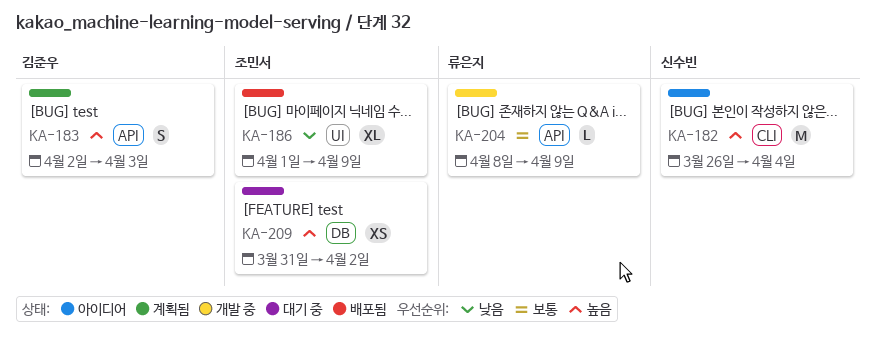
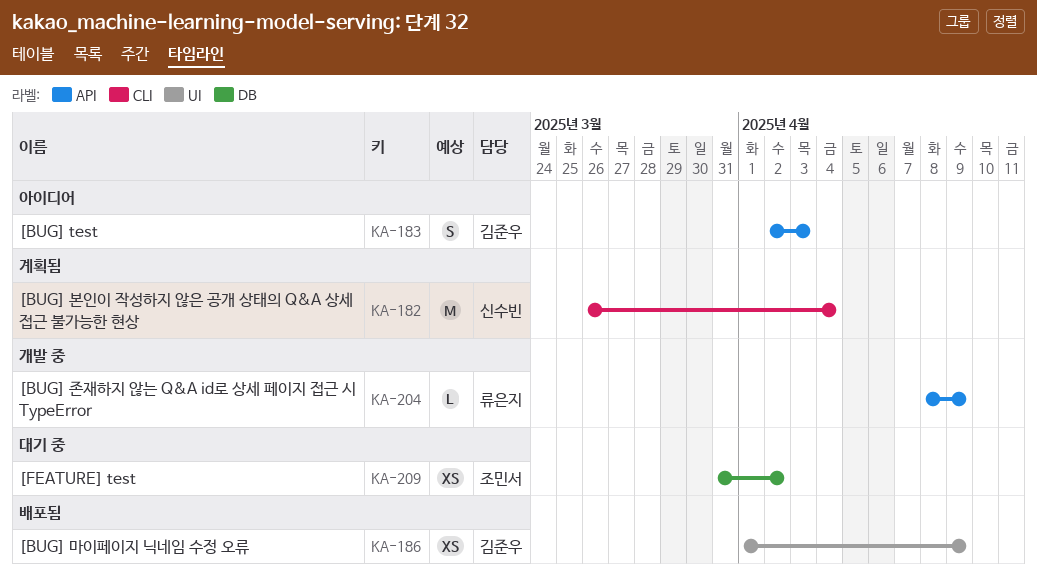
KA-182, status: 아이디어 -> 계획됨
KA-183, status: 계획됨 -> 아이디어
KA-186, owner: 조민서 -> 김준우
KA-186, estimate: XL -> XS

